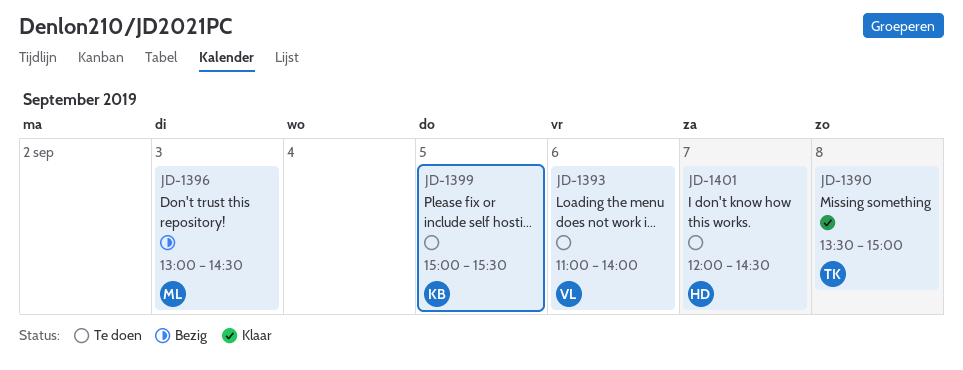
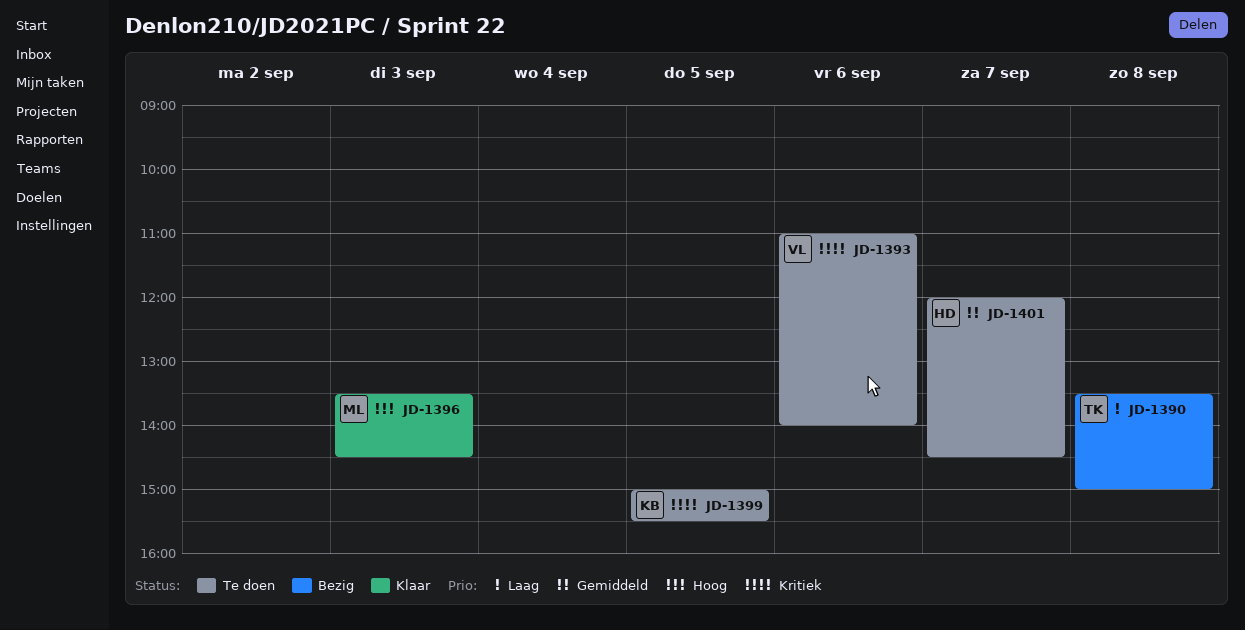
JD-1390, status: Klaar -> Bezig
JD-1396, status: Bezig -> Klaar
JD-1396, begins: 13:00 -> 13:30

